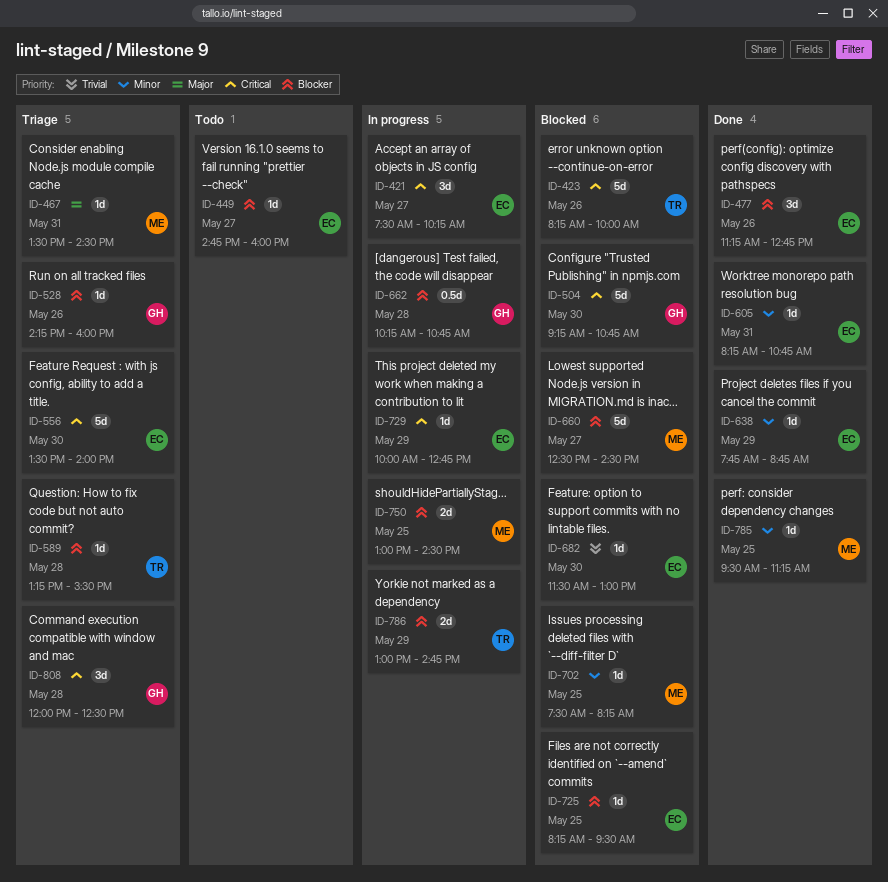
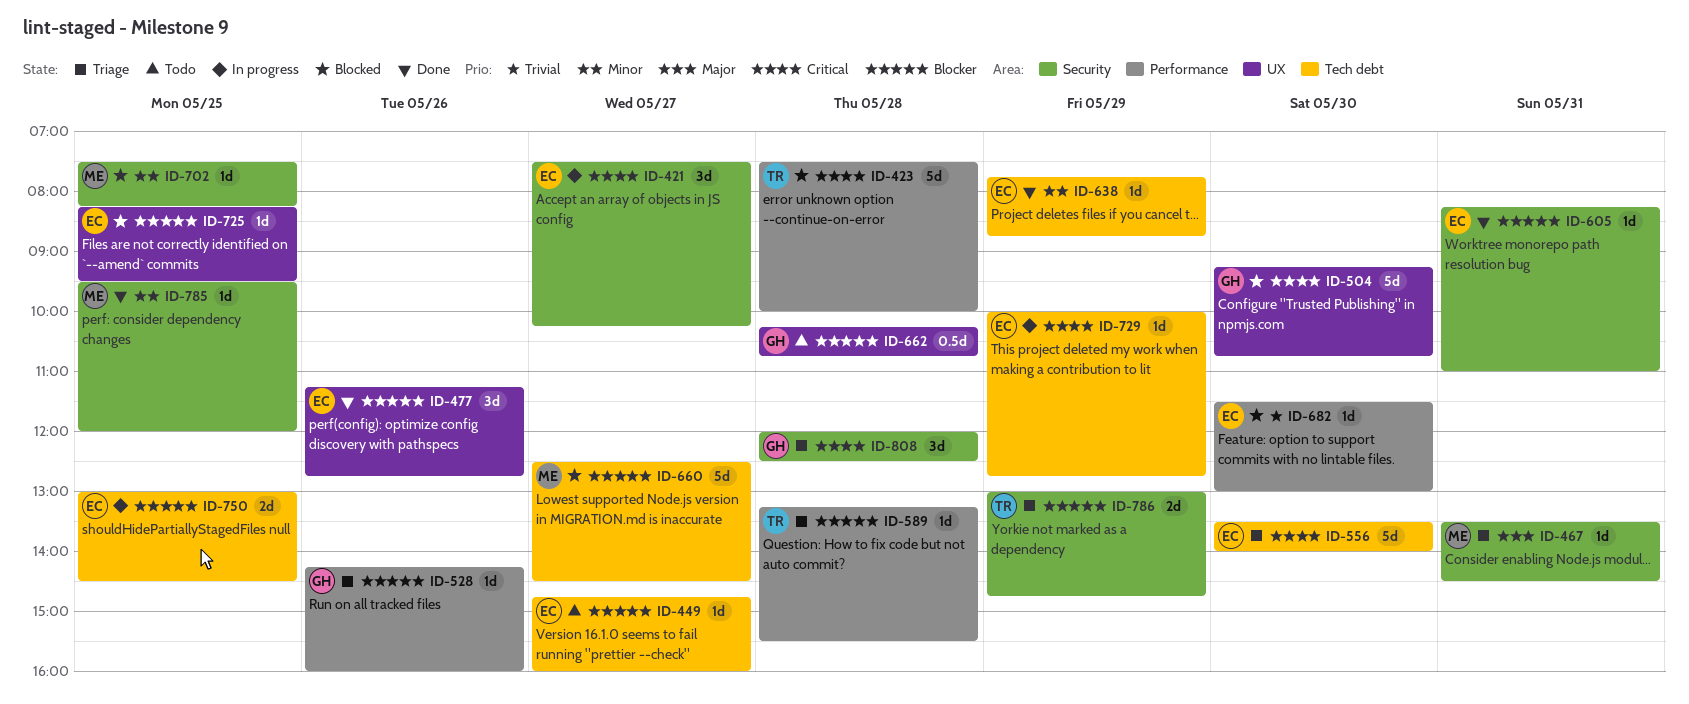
ID-423, day: May 26 -> May 28
ID-423, begins: 08:15 -> 07:30
ID-605, priority: Minor -> Blocker
ID-605, ends: 10:45 -> 11:00
ID-662, status: In progress -> Todo
ID-750, owner: ME -> EC
ID-785, ends: 11:15 -> 12:00
ID-786, status: In progress -> Triage

